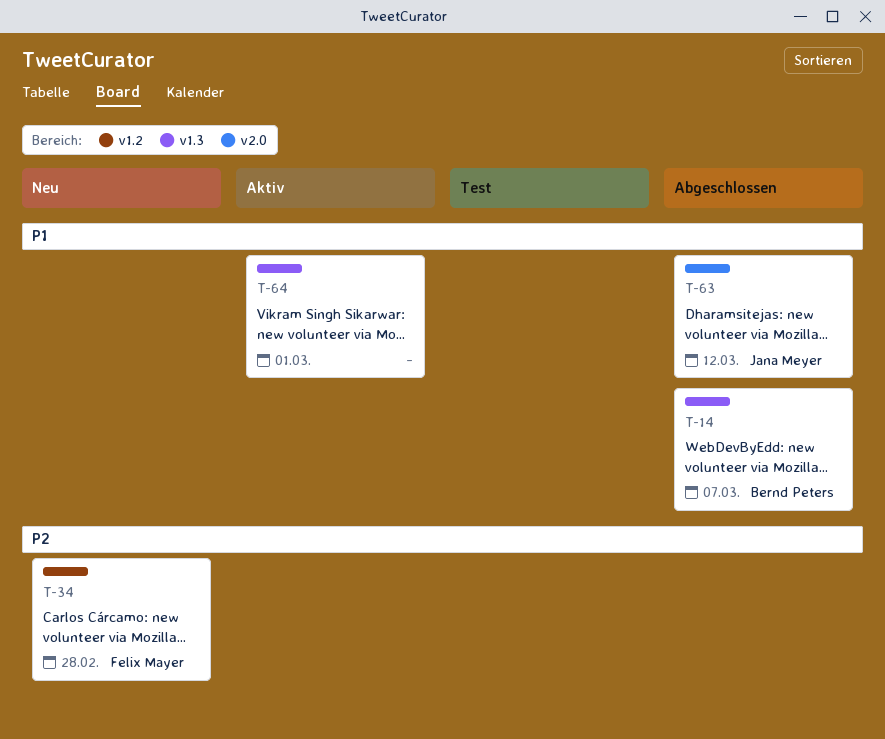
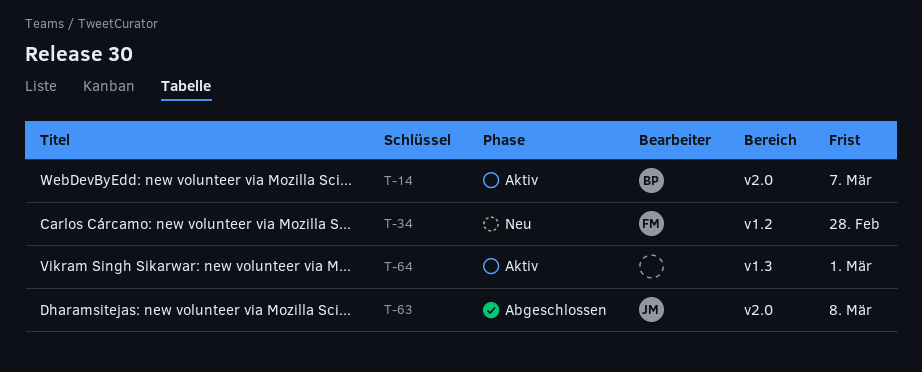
T-14, status: Abgeschlossen -> Aktiv
T-14, label: v1.3 -> v2.0
T-63, due: Mar 12 -> Mar 8

